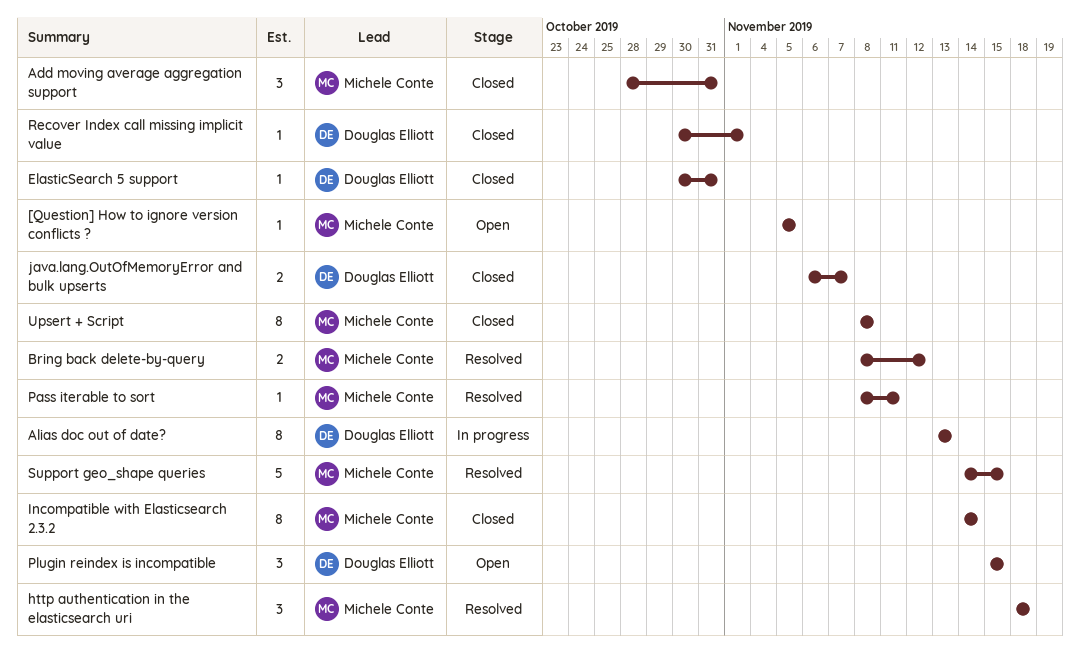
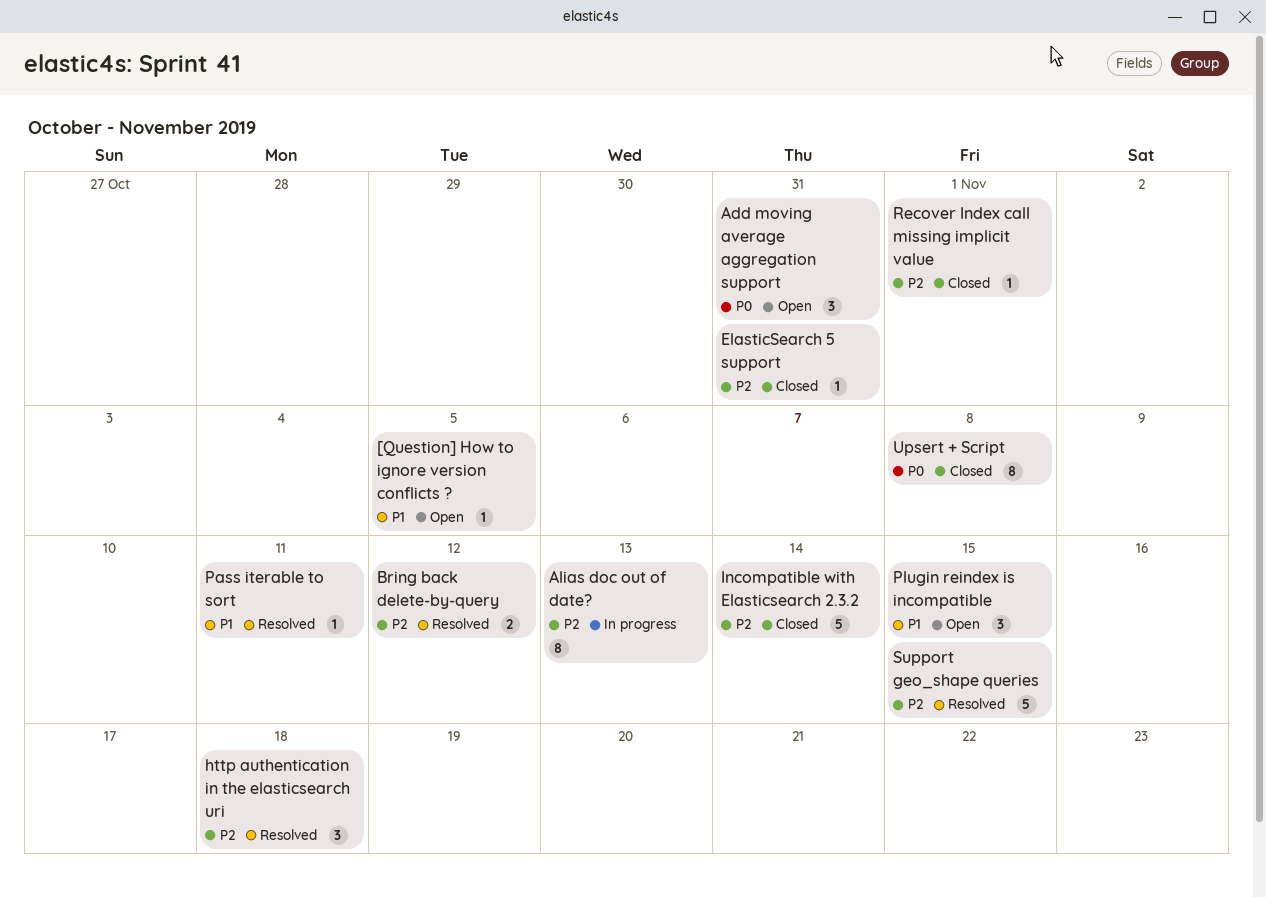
Add moving average aggregation support, status: Closed -> Open
Incompatible with Elasticsearch 2.3.2, estimate: 8 -> 5
java.lang.OutOfMemoryError and bulk upserts: present -> none

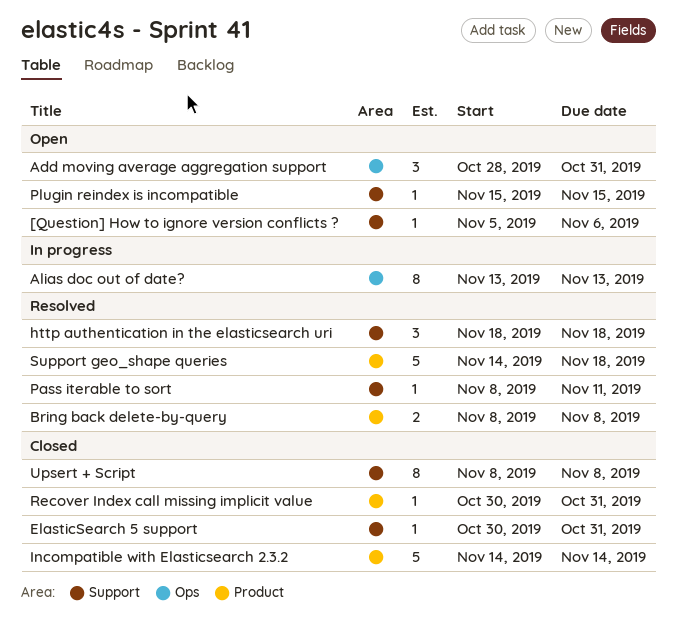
[Question] How to ignore version conflicts ?, due: Nov 5 -> Nov 6
Bring back delete-by-query, due: Nov 12 -> Nov 8
Plugin reindex is incompatible, estimate: 3 -> 1
Recover Index call missing implicit value, due: Nov 1 -> Oct 31
Support geo_shape queries, due: Nov 15 -> Nov 18

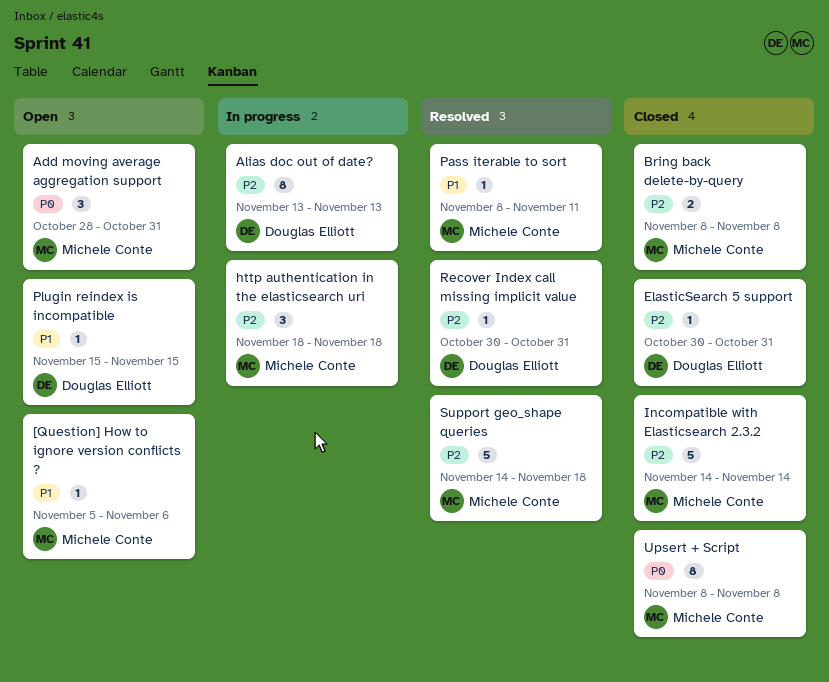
Bring back delete-by-query, status: Resolved -> Closed
http authentication in the elasticsearch uri, status: Resolved -> In progress
Recover Index call missing implicit value, status: Closed -> Resolved

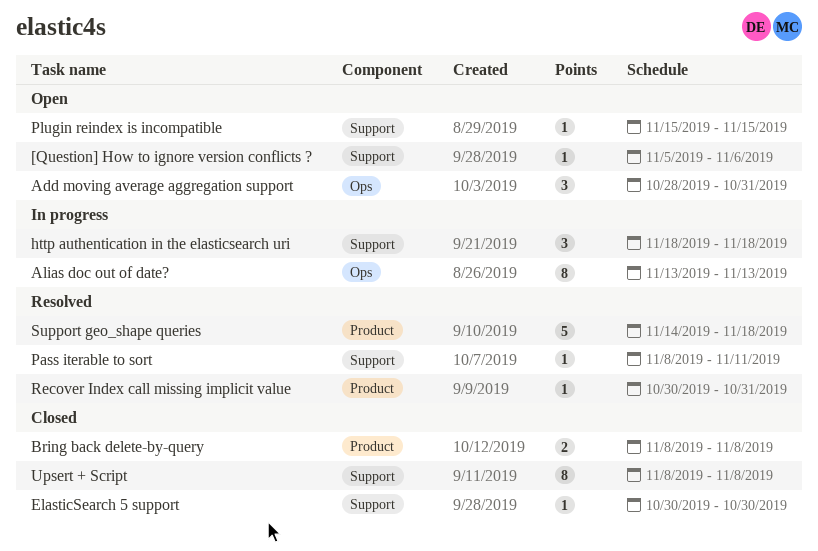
ElasticSearch 5 support, due: Oct 31 -> Oct 30
Incompatible with Elasticsearch 2.3.2: present -> none

